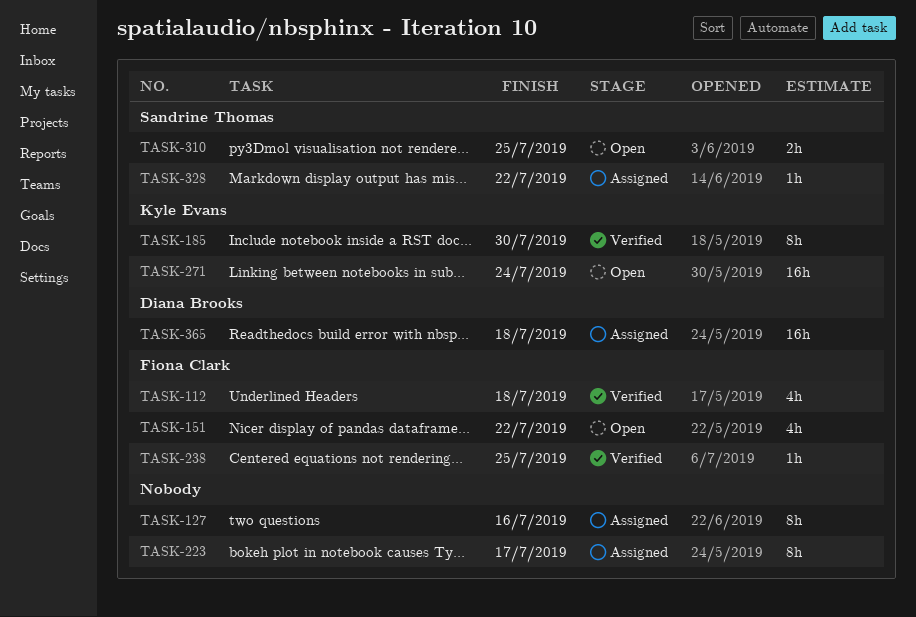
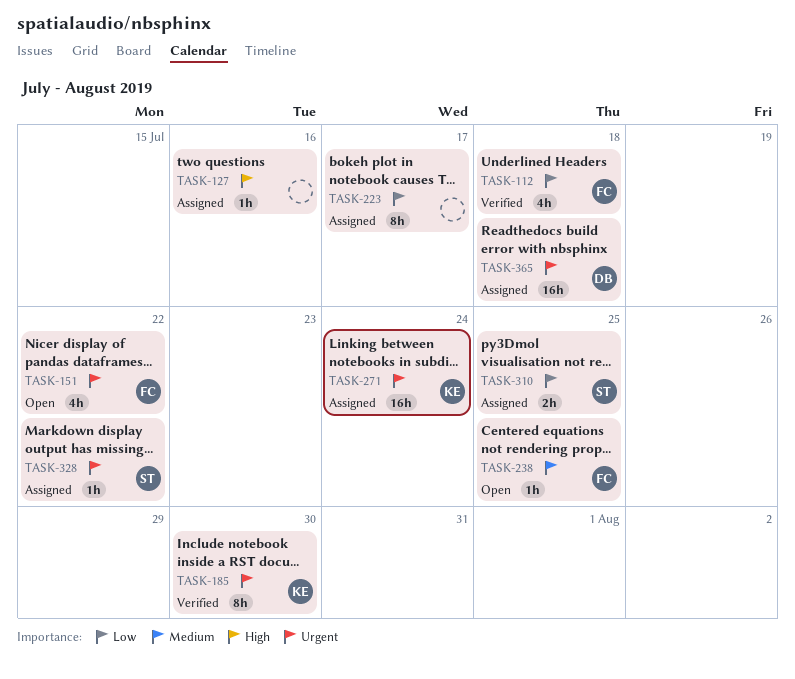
TASK-127, estimate: 8h -> 1h
TASK-238, status: Verified -> Open
TASK-271, status: Open -> Assigned
TASK-310, status: Open -> Assigned

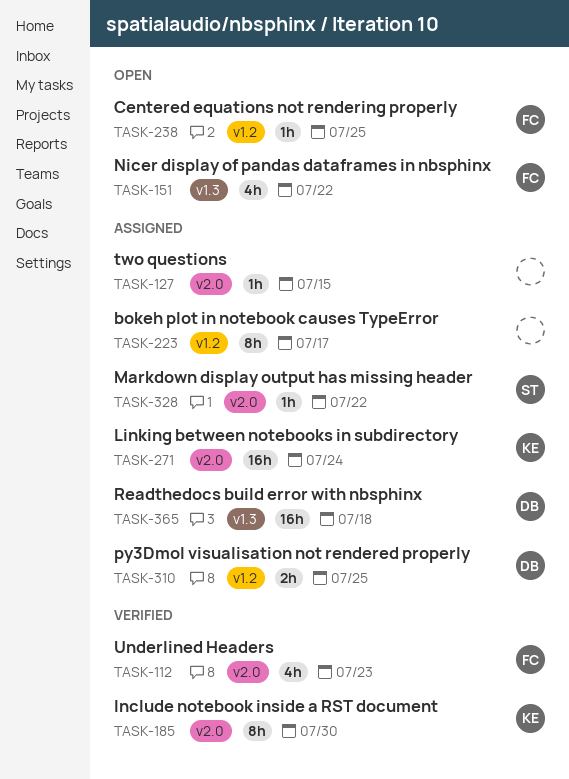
TASK-112, due: Jul 18 -> Jul 23
TASK-127, due: Jul 16 -> Jul 15
TASK-310, owner: ST -> DB

